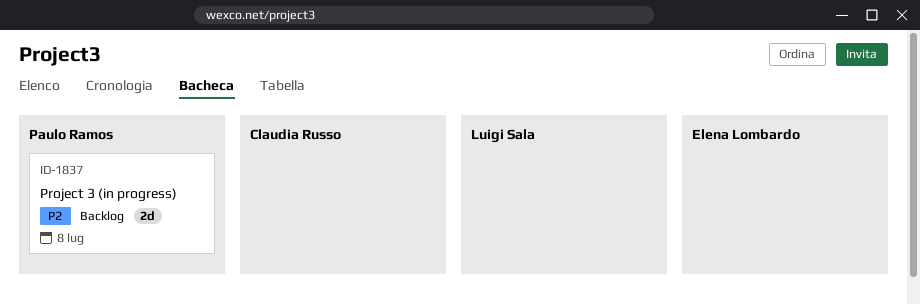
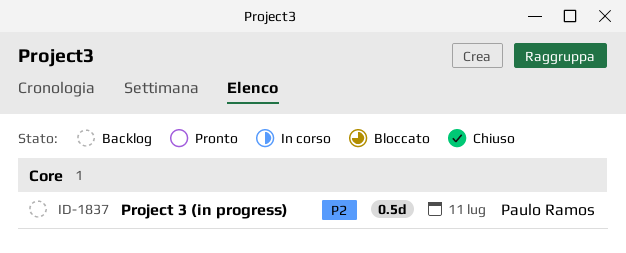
ID-1837, estimate: 2d -> 0.5d
ID-1837, due: Jul 8 -> Jul 11

